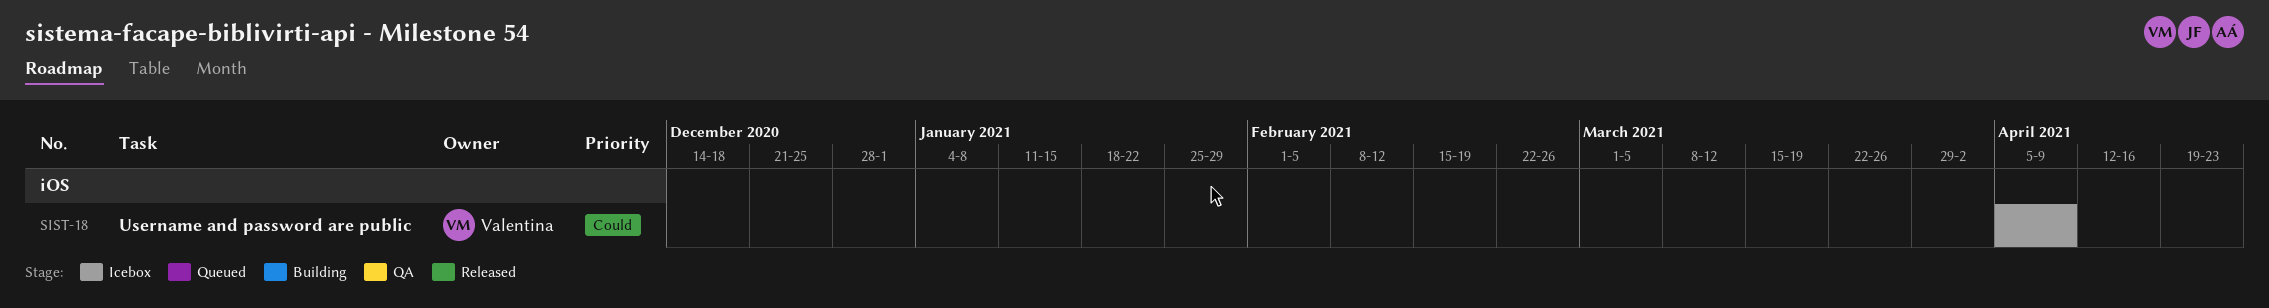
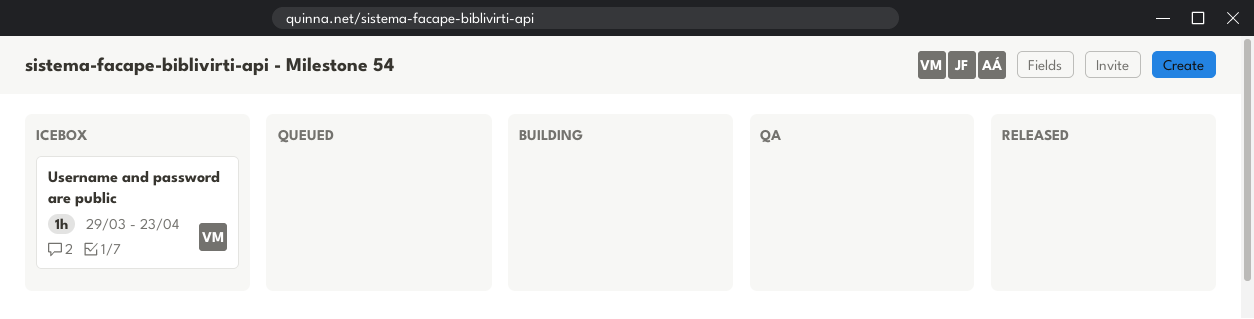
Username and password are public, start: Apr 5 -> Mar 29
Username and password are public, due: Apr 9 -> Apr 23

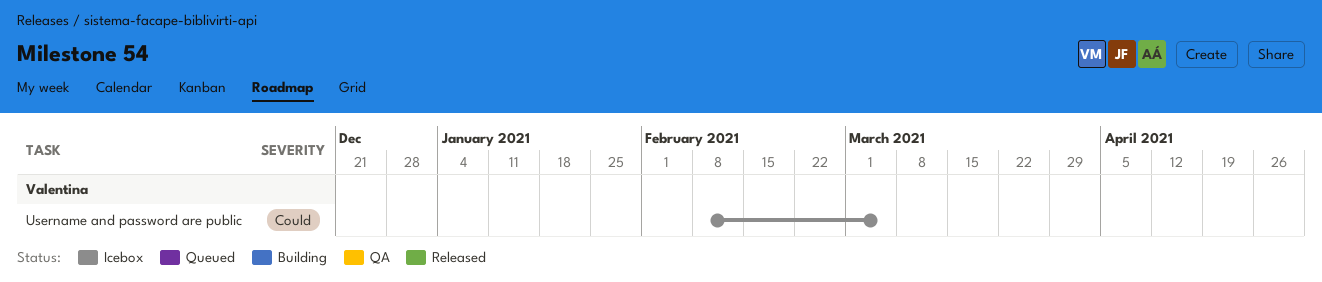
Username and password are public, start: Mar 29 -> Feb 8
Username and password are public, due: Apr 23 -> Mar 5

